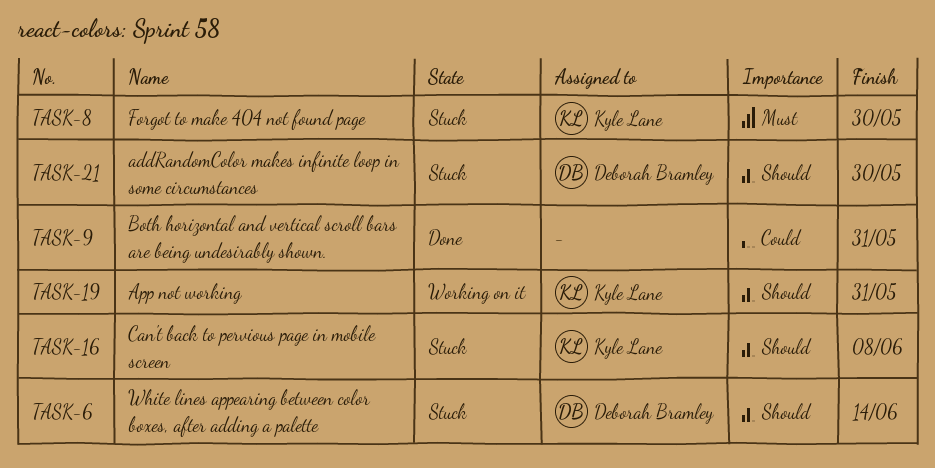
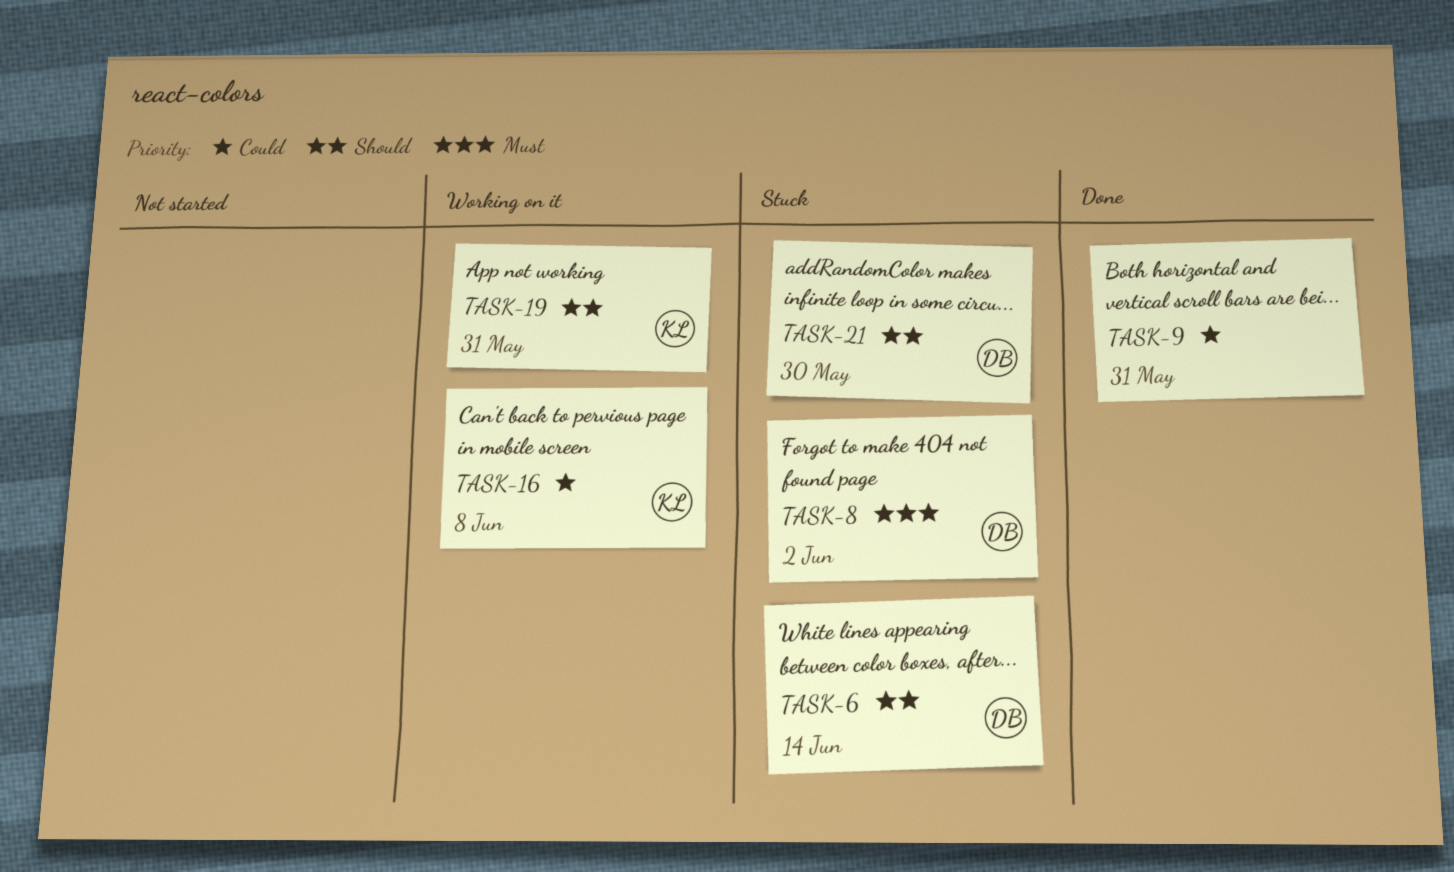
TASK-8, owner: Kyle Lane -> Deborah Bramley
TASK-8, due: May 30 -> Jun 2
TASK-16, status: Stuck -> Working on it
TASK-16, priority: Should -> Could

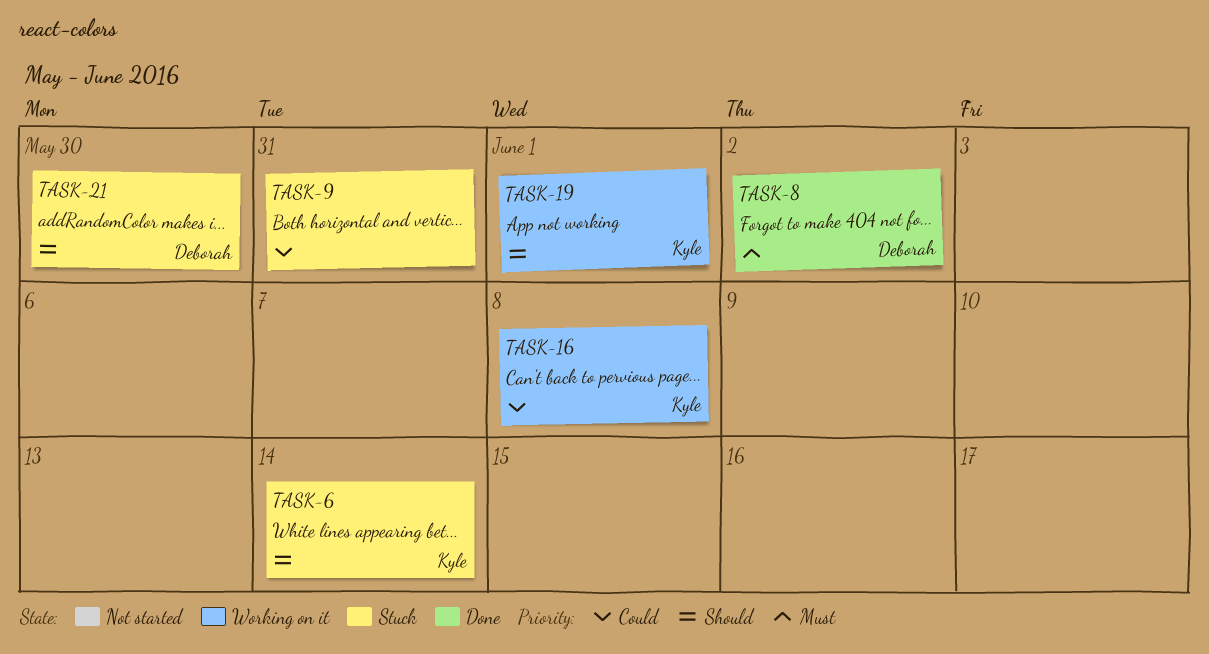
TASK-6, owner: Deborah -> Kyle
TASK-8, status: Stuck -> Done
TASK-9, status: Done -> Stuck
TASK-19, due: May 31 -> Jun 1

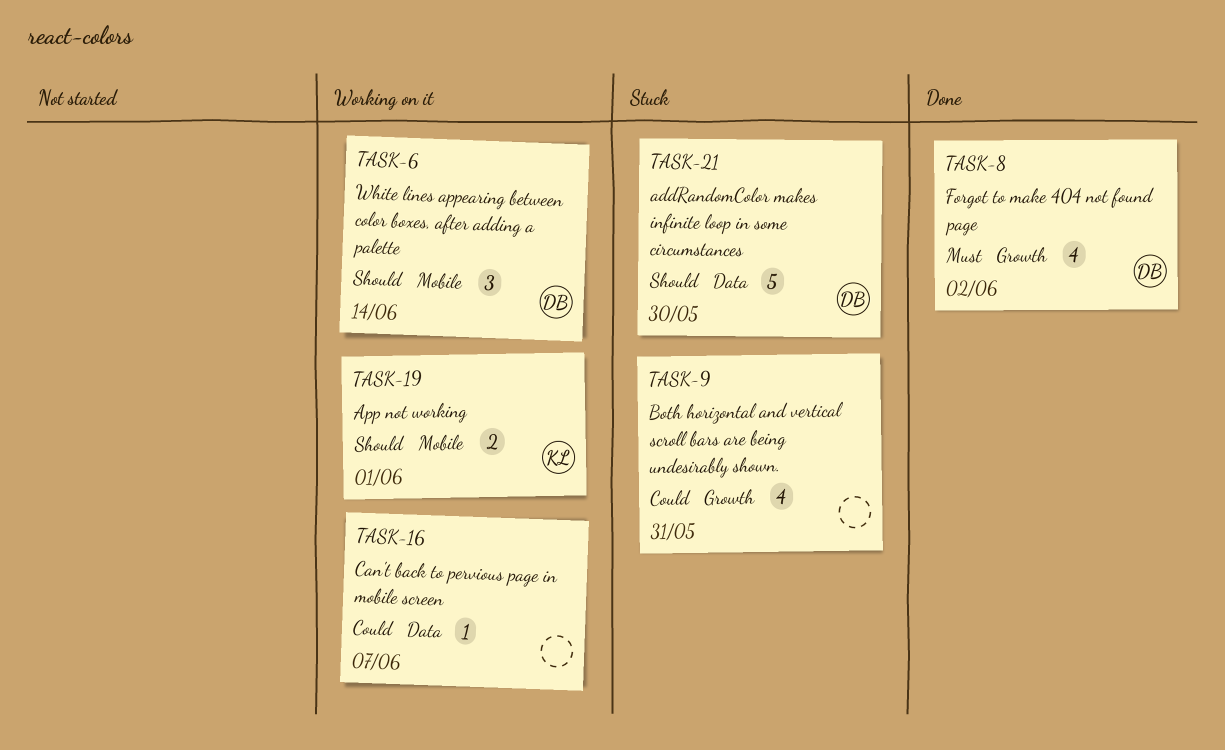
TASK-6, status: Stuck -> Working on it
TASK-6, owner: Kyle -> Deborah
TASK-16, owner: Kyle -> none
TASK-16, due: Jun 8 -> Jun 7

